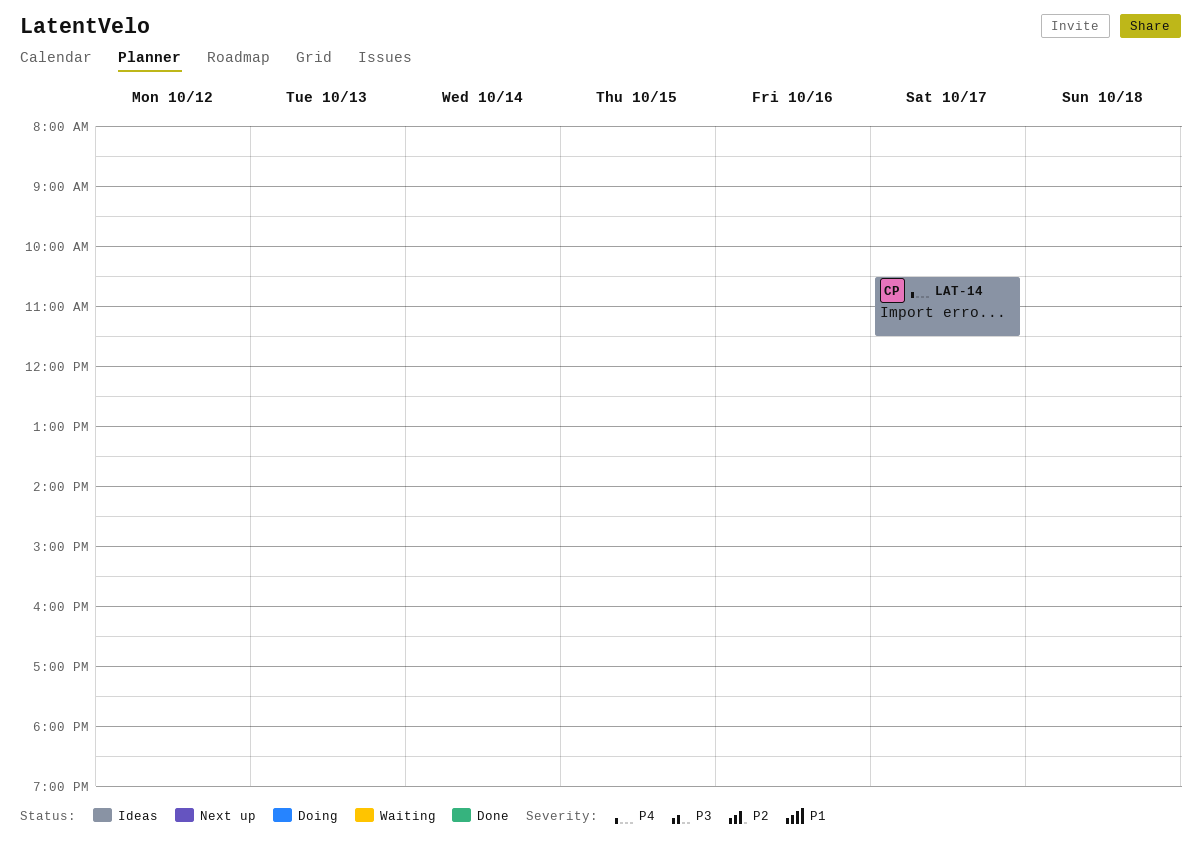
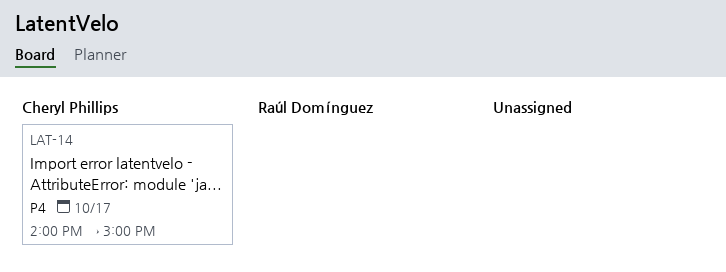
LAT-14, begins: 10:30 -> 14:00
LAT-14, ends: 11:30 -> 15:00

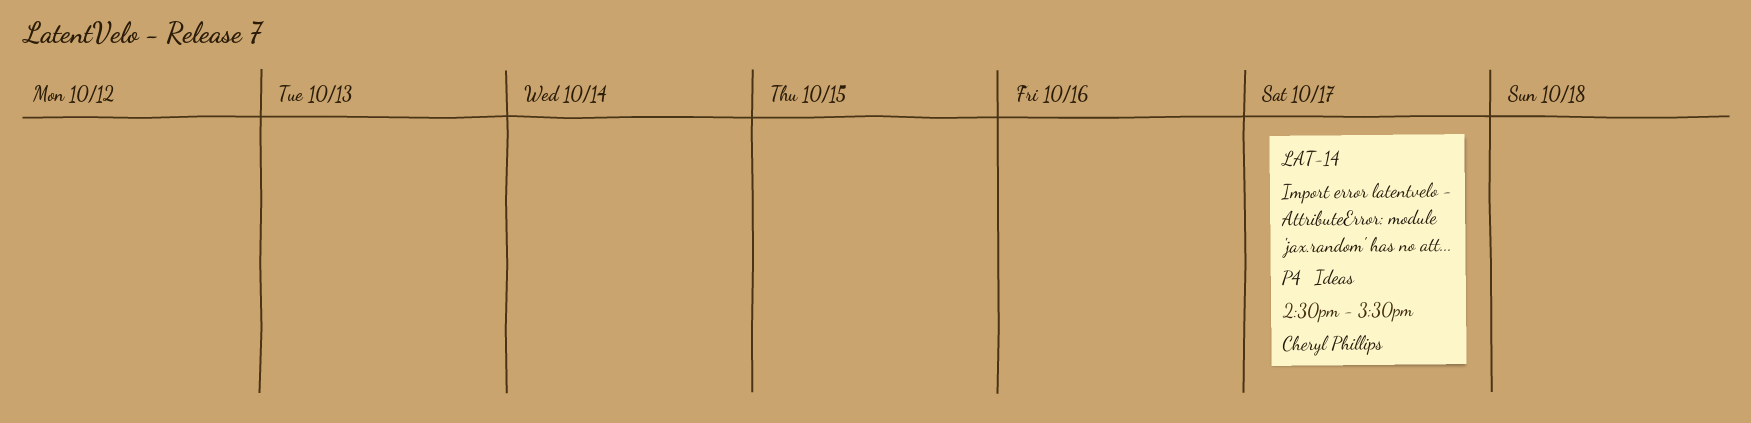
LAT-14, begins: 14:00 -> 14:30
LAT-14, ends: 15:00 -> 15:30

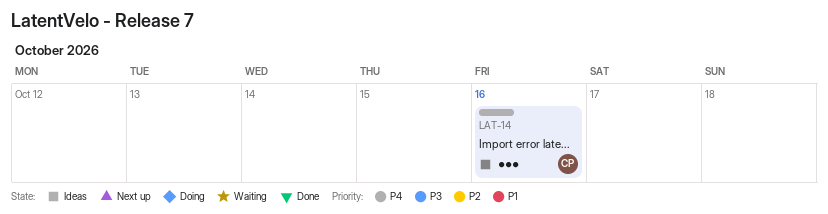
LAT-14, day: Oct 17 -> Oct 16

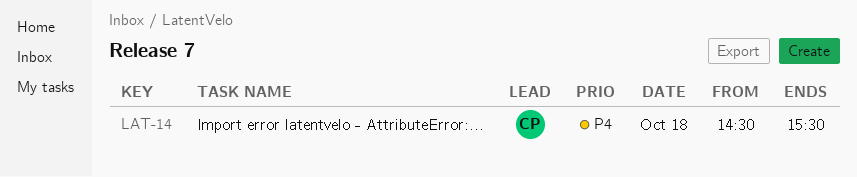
LAT-14, day: Oct 16 -> Oct 18

